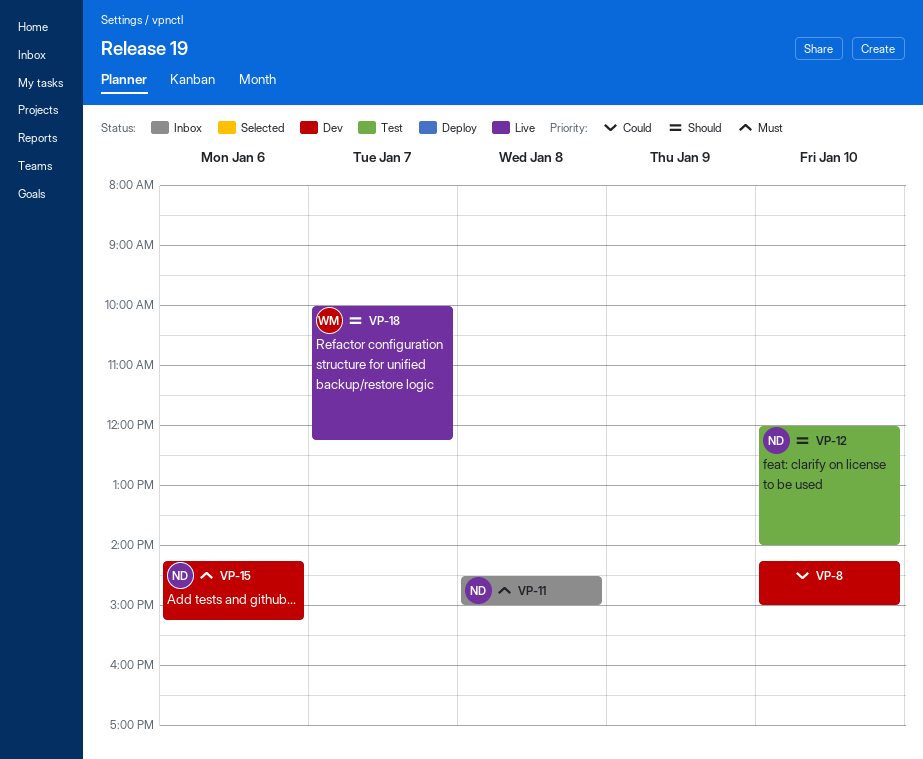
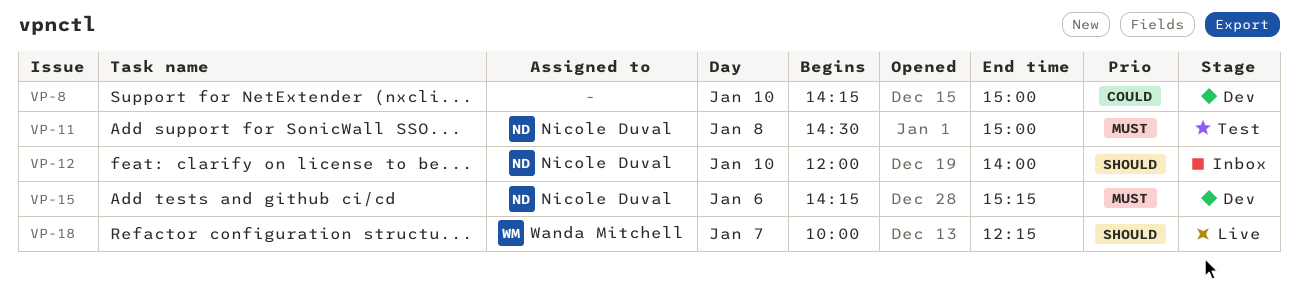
VP-11, status: Inbox -> Test
VP-12, status: Test -> Inbox

